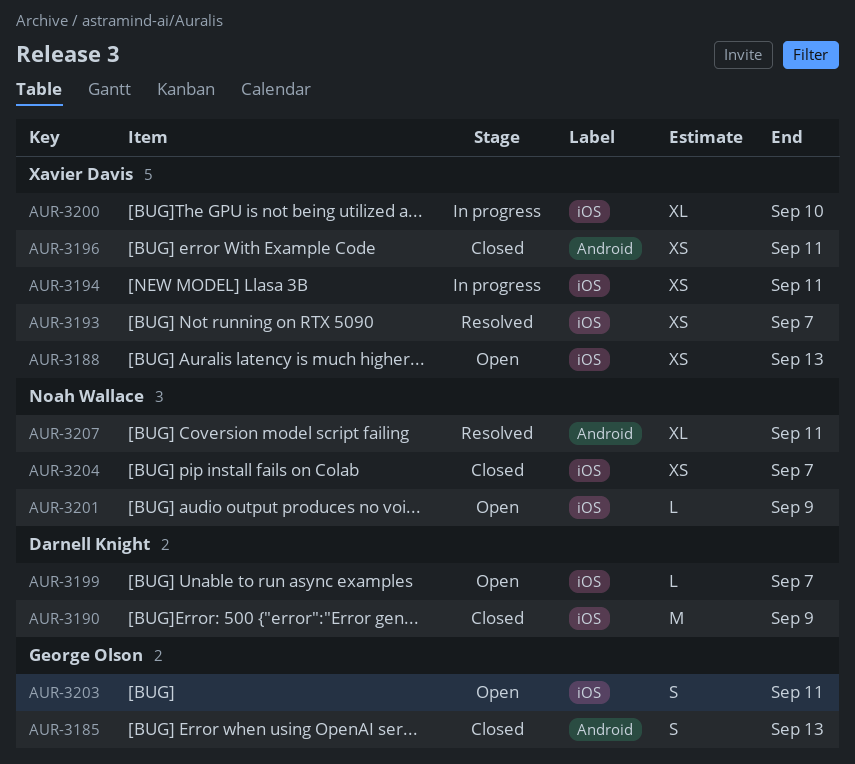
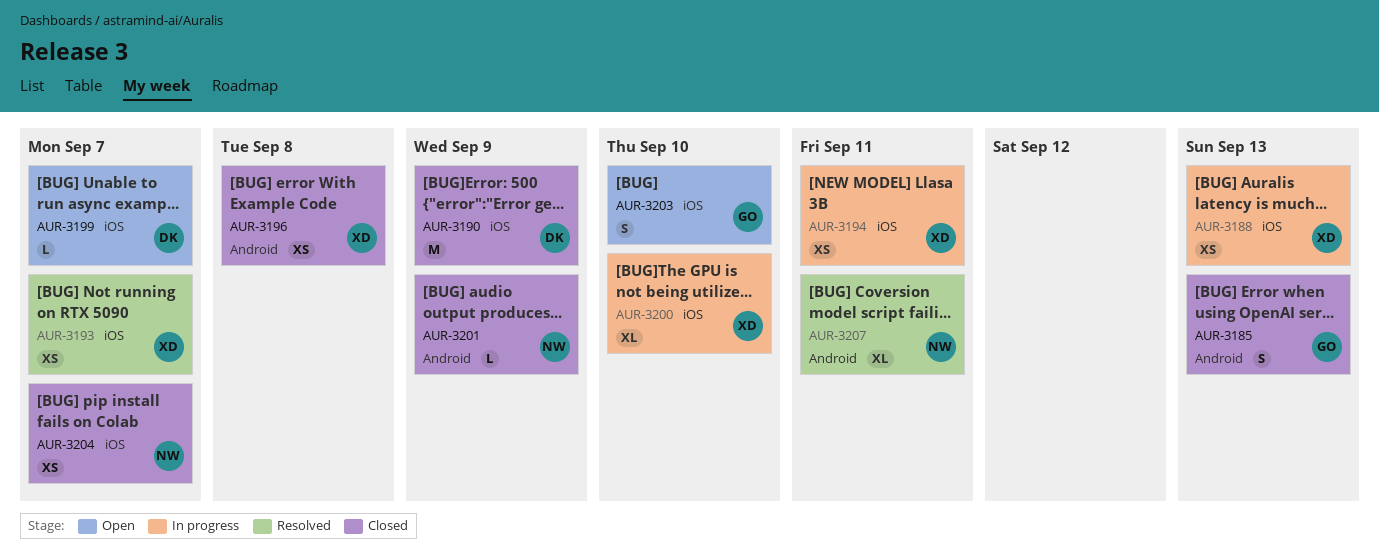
AUR-3188, status: Open -> In progress
AUR-3196, due: Sep 11 -> Sep 8
AUR-3201, status: Open -> Closed
AUR-3201, label: iOS -> Android
AUR-3203, due: Sep 11 -> Sep 10

